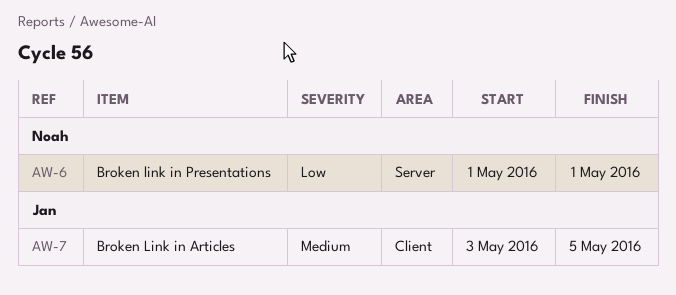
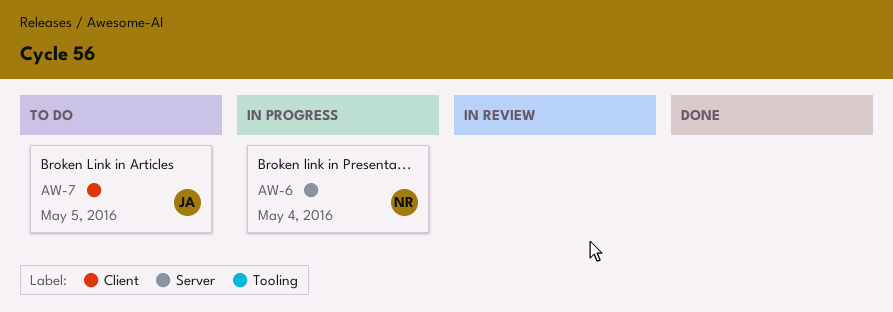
AW-6, due: May 1 -> May 4

